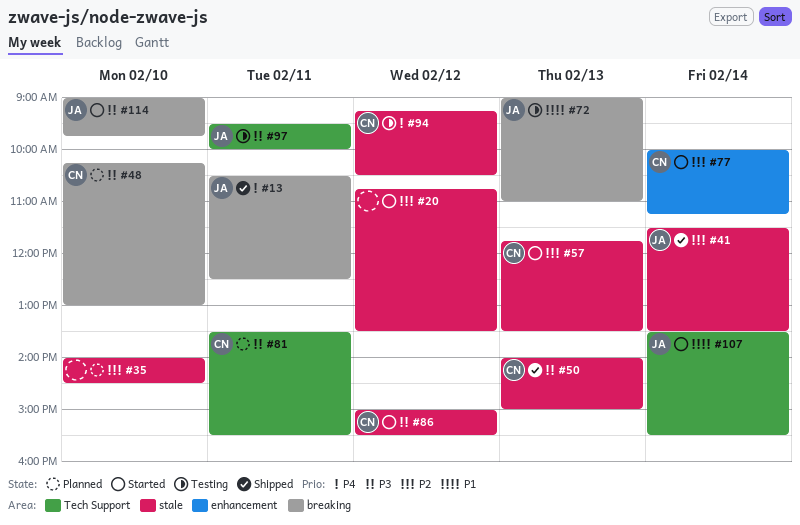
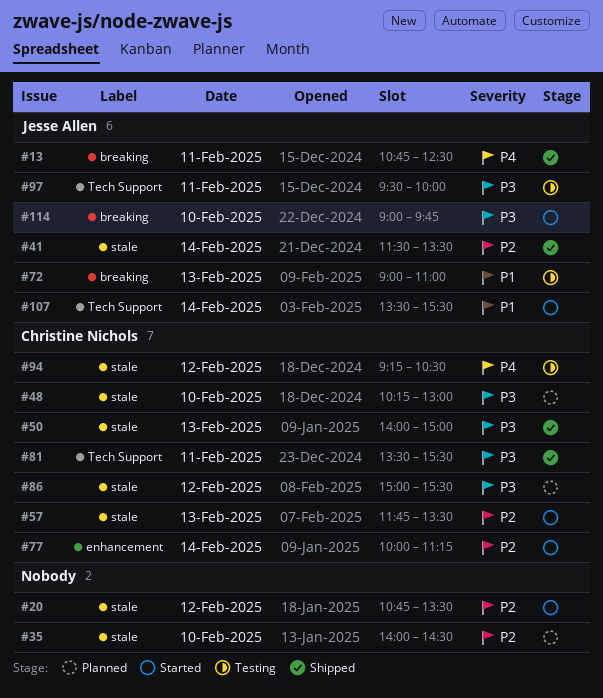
#13, begins: 10:30 -> 10:45
#48, label: breaking -> stale
#81, status: Planned -> Shipped
#86, status: Started -> Planned

